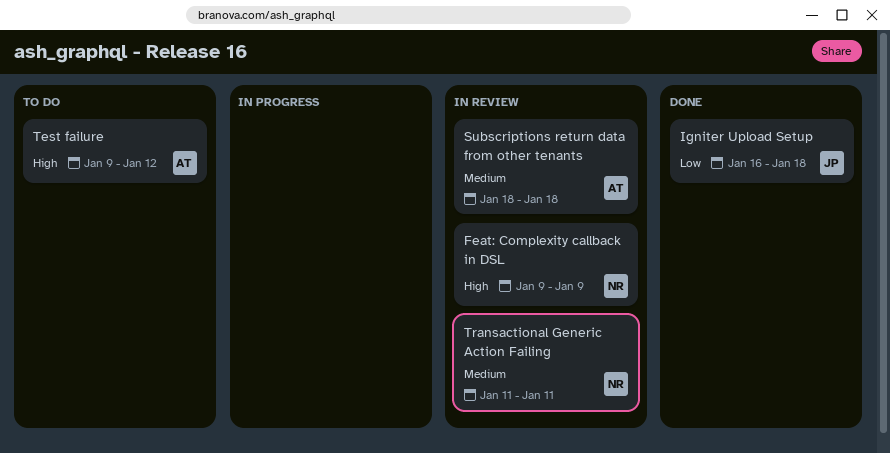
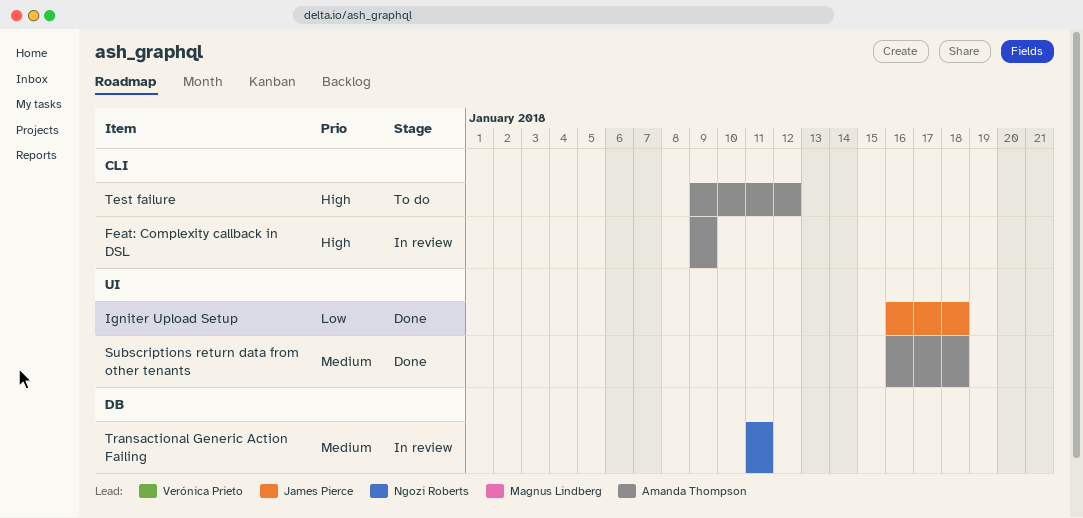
Feat: Complexity callback in DSL, owner: Ngozi Roberts -> Amanda Thompson
Subscriptions return data from other tenants, status: In review -> Done
Subscriptions return data from other tenants, start: Jan 18 -> Jan 16

